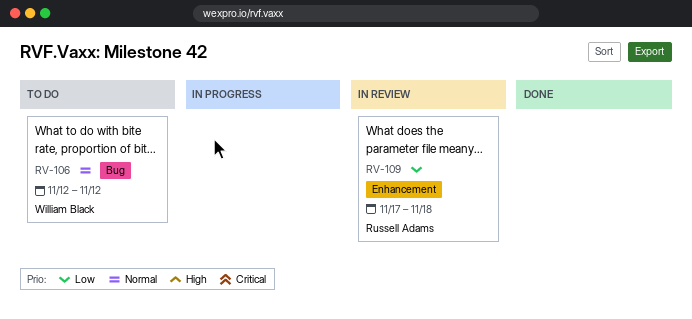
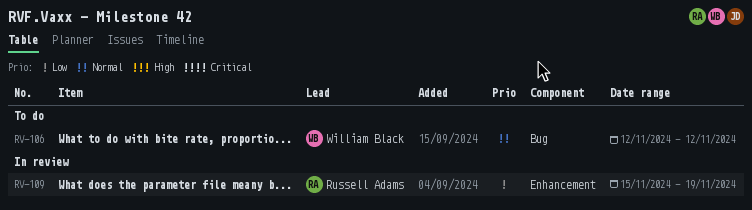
RV-109, start: Nov 17 -> Nov 15
RV-109, due: Nov 18 -> Nov 19

